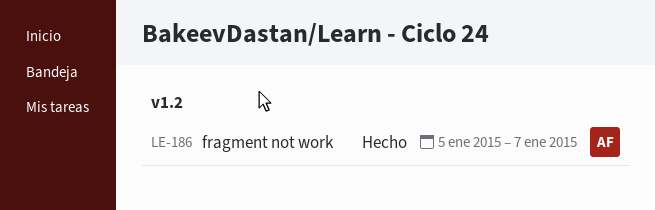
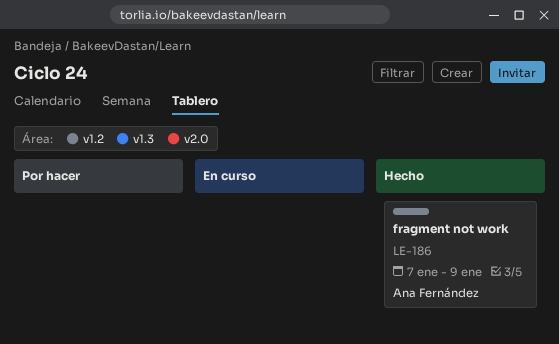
LE-186, start: Jan 5 -> Jan 7
LE-186, due: Jan 7 -> Jan 9

